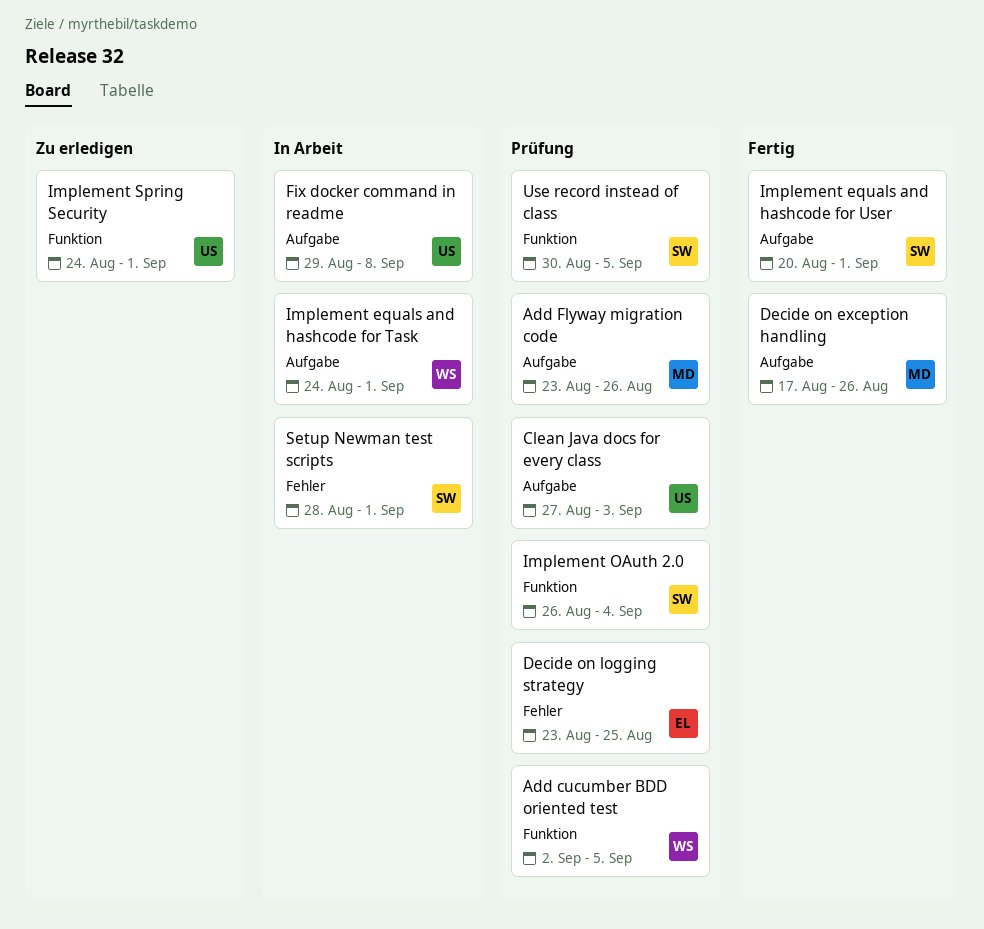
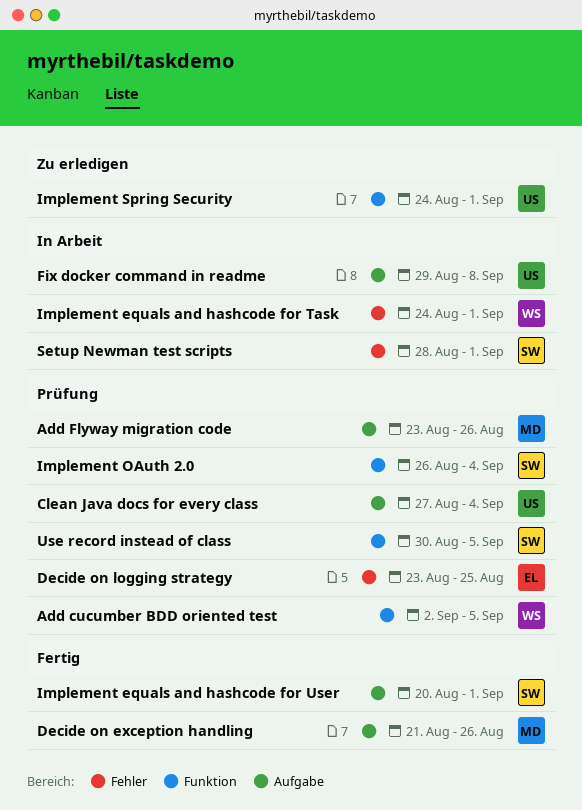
Clean Java docs for every class, due: Sep 3 -> Sep 4
Decide on exception handling, start: Aug 17 -> Aug 21
Implement equals and hashcode for Task, label: Aufgabe -> Fehler

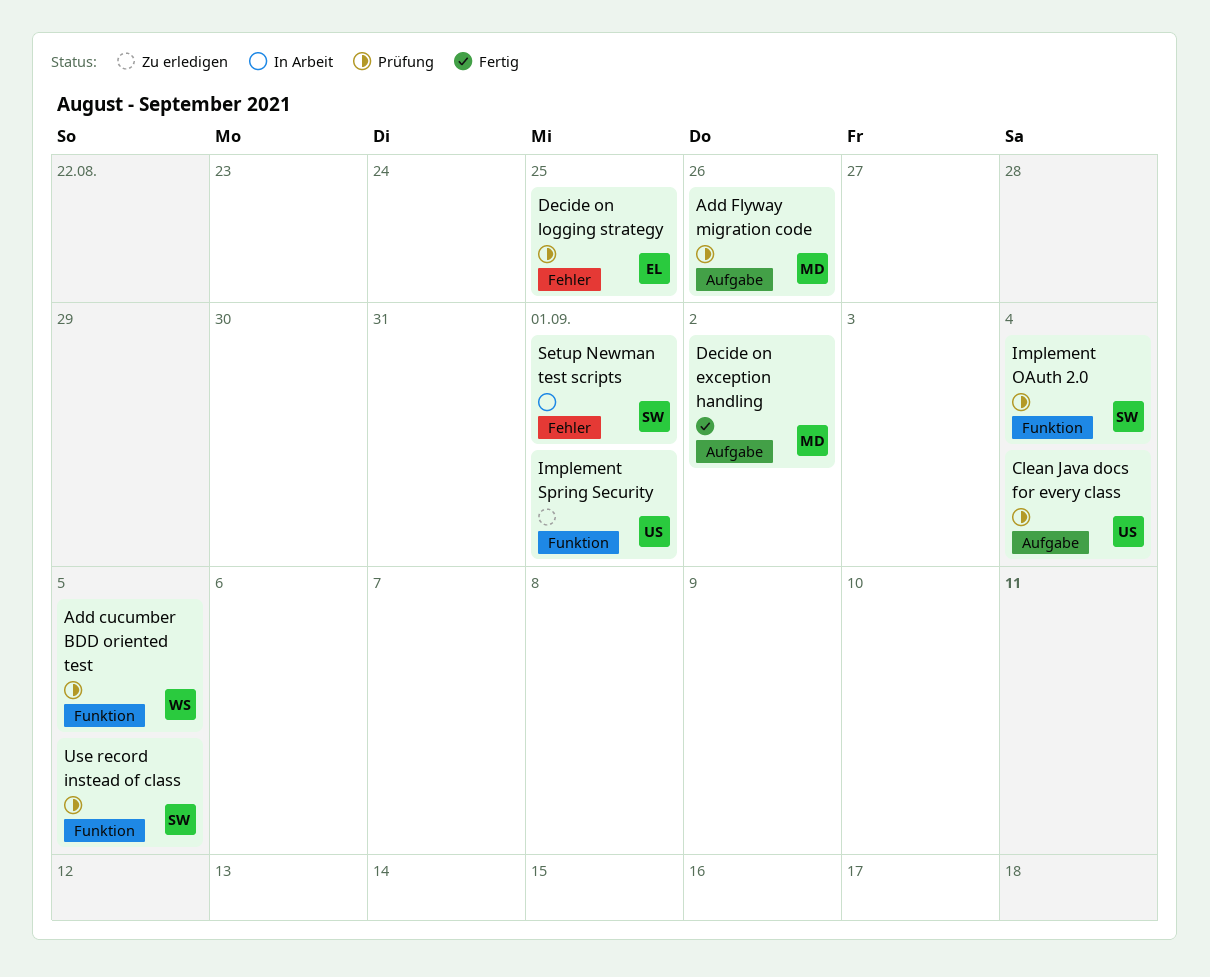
Decide on exception handling, due: Aug 26 -> Sep 2
Fix docker command in readme: present -> none
Implement equals and hashcode for Task: present -> none
Implement equals and hashcode for User: present -> none

